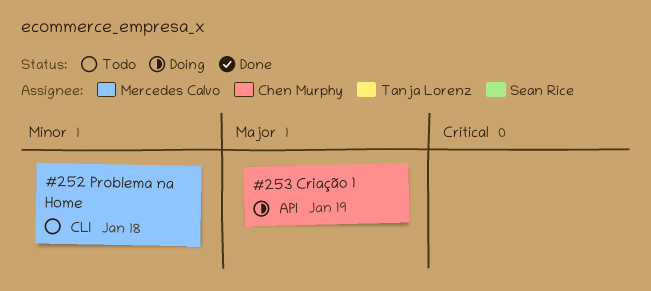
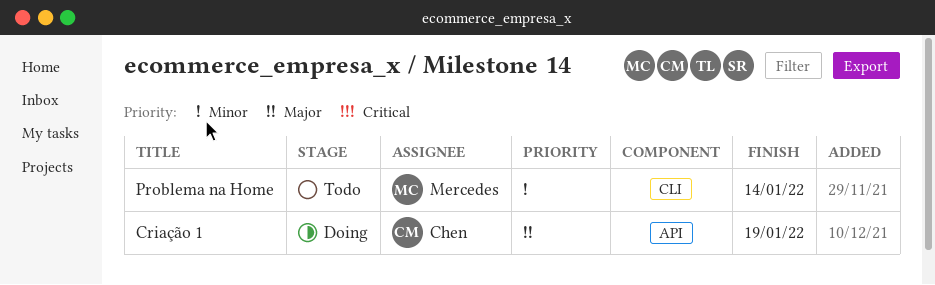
Problema na Home, due: Jan 18 -> Jan 14

